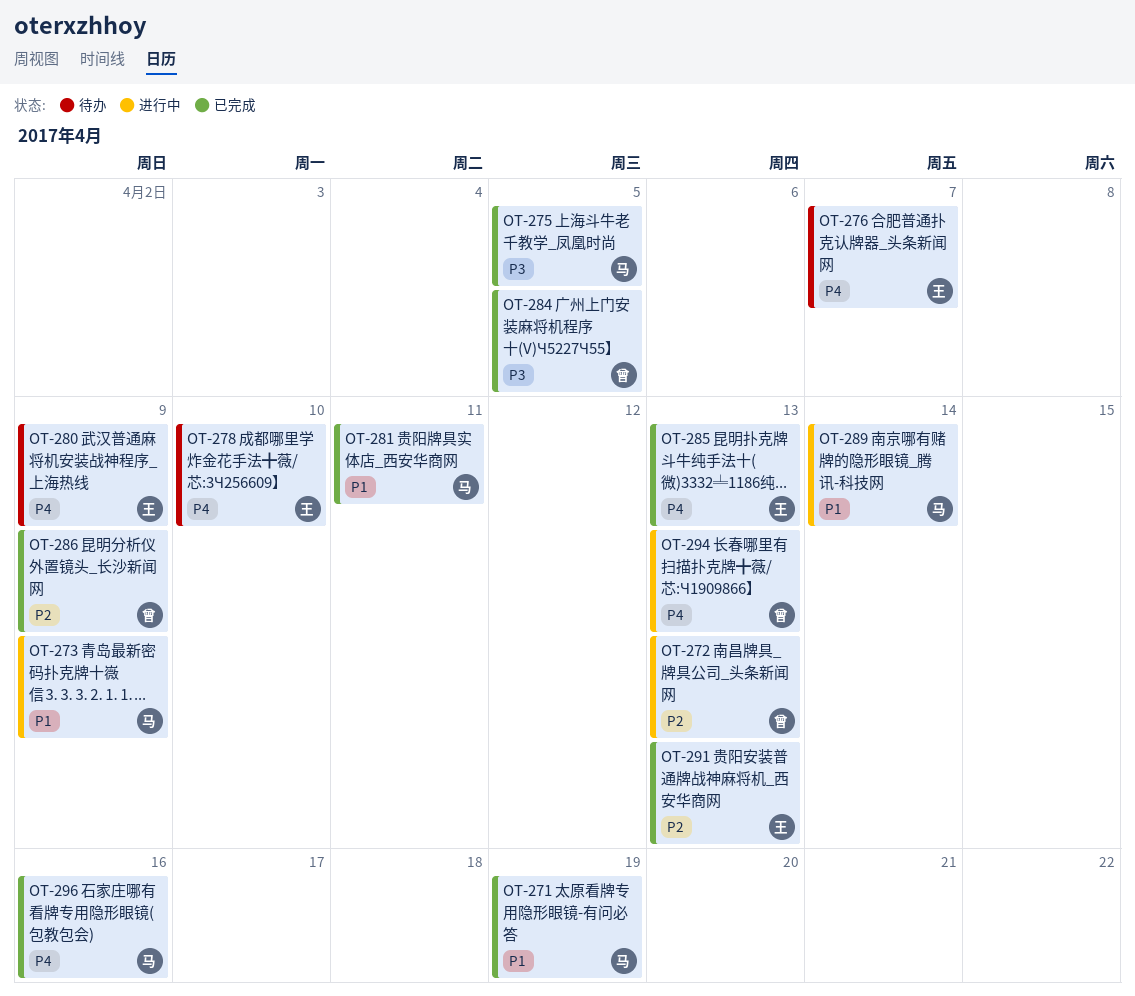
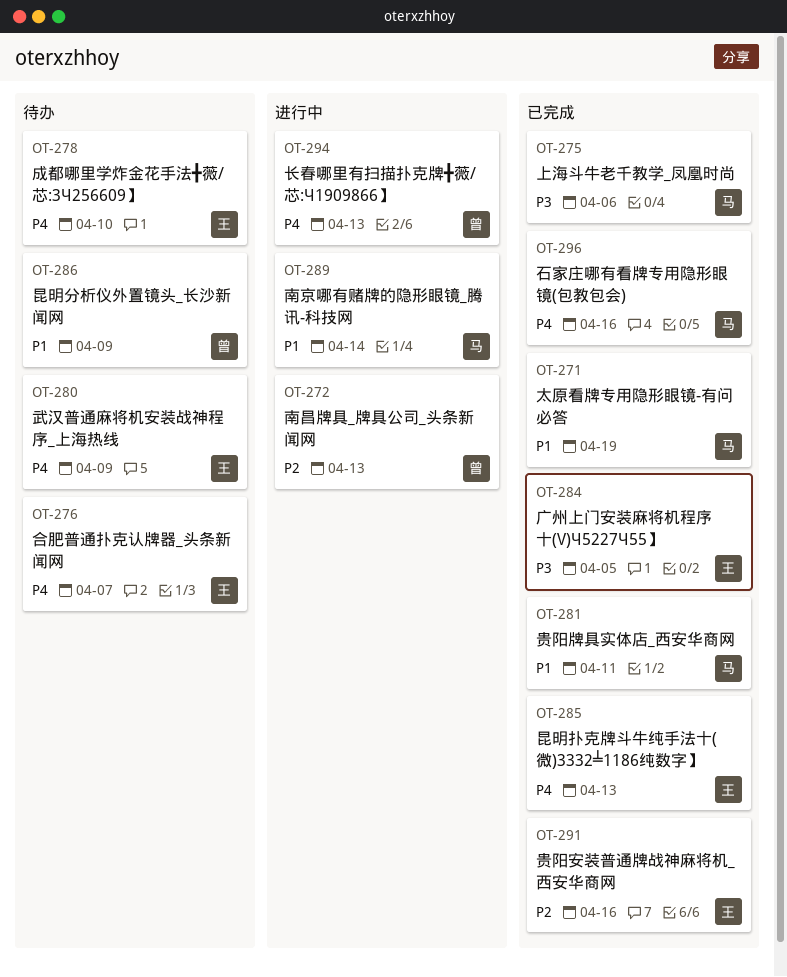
OT-273: present -> none
OT-275, due: Apr 5 -> Apr 6
OT-284, owner: 曾 -> 王
OT-286, status: 已完成 -> 待办
OT-286, priority: P2 -> P1
OT-291, due: Apr 13 -> Apr 16

